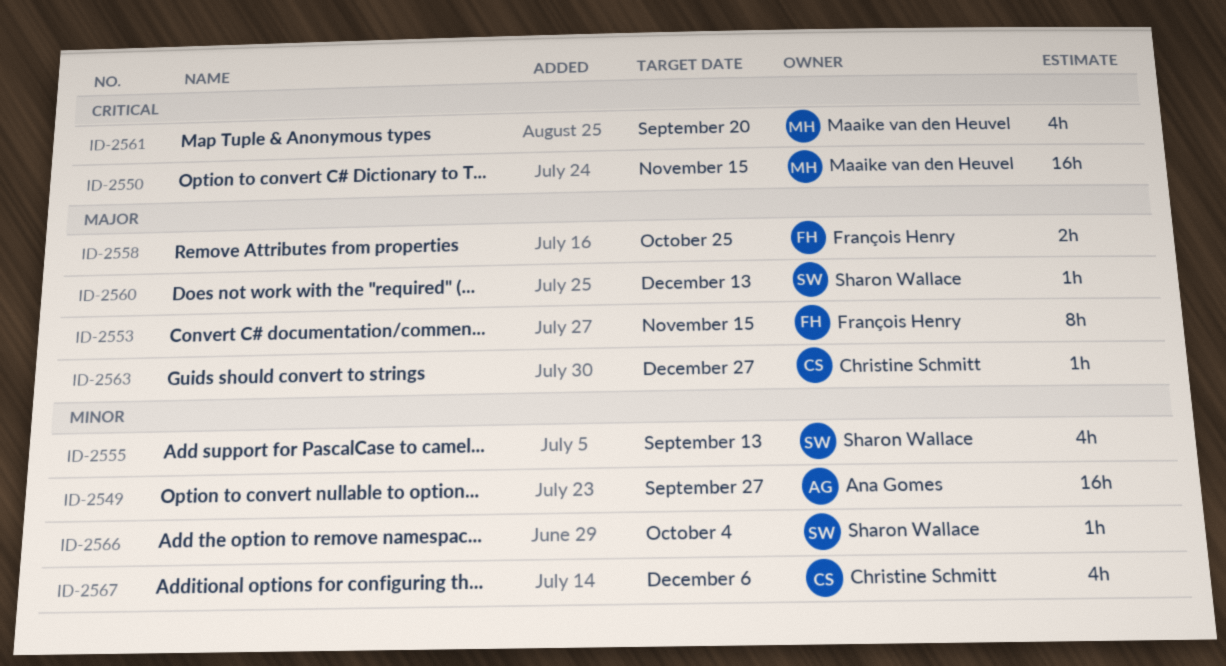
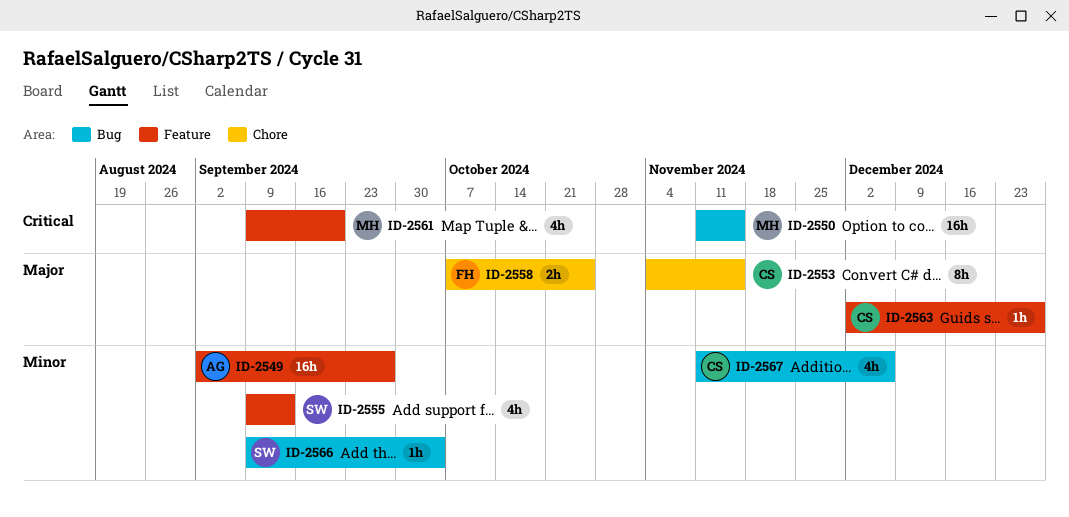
ID-2553, owner: François Henry -> Christine Schmitt
ID-2560: present -> none

